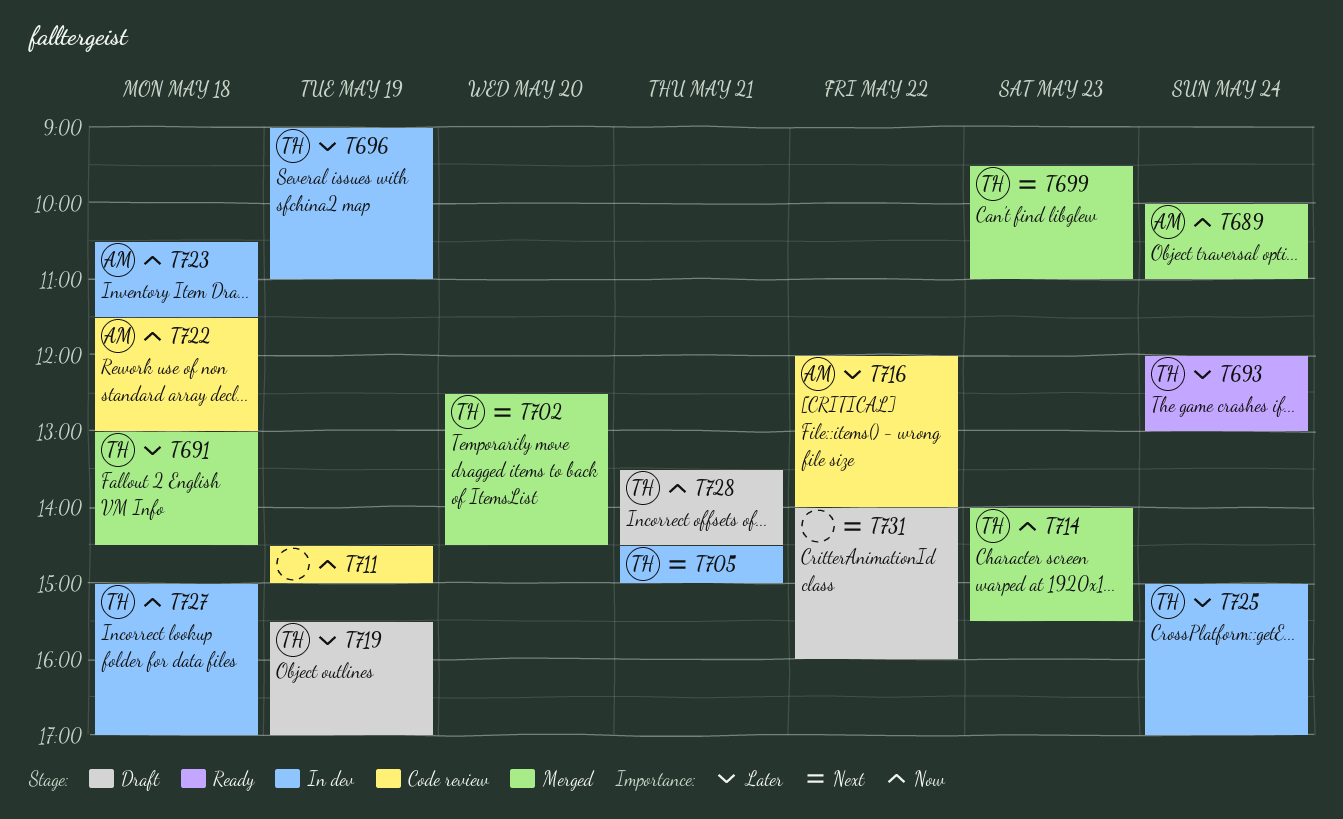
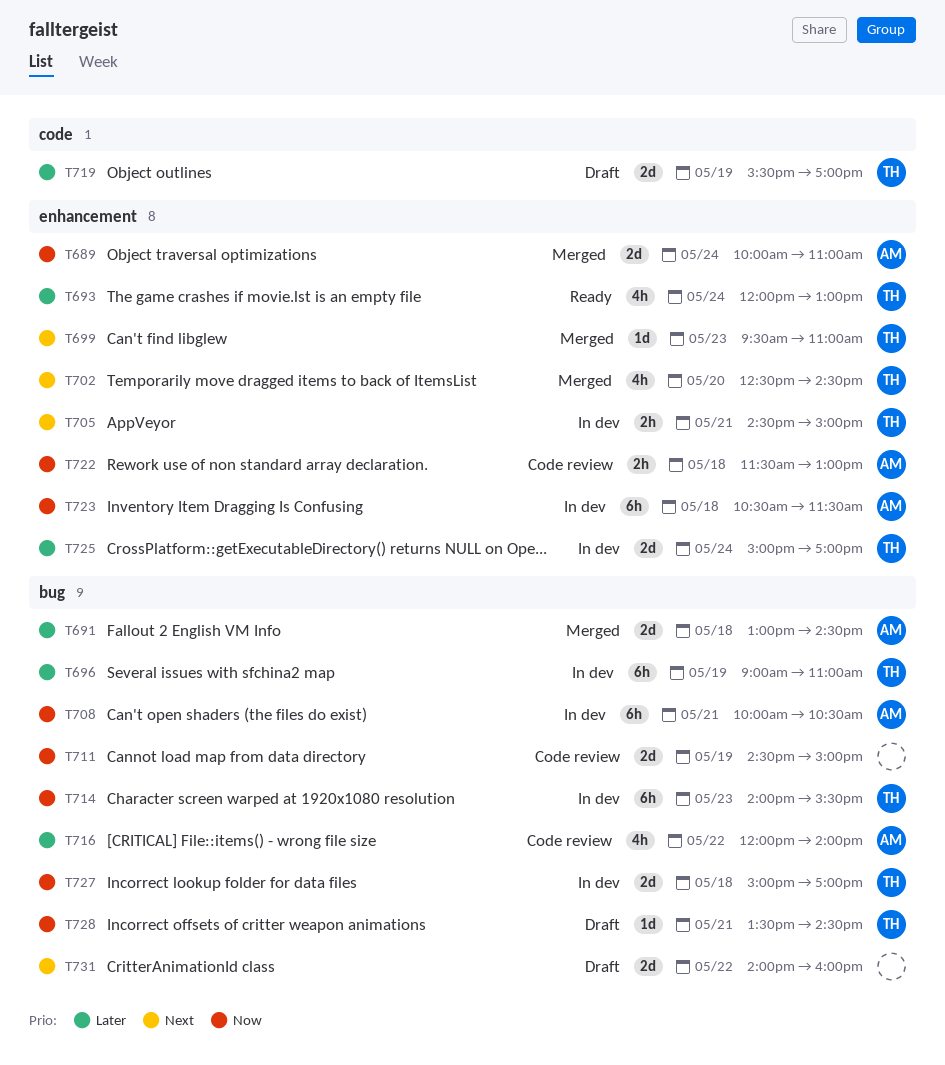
T691, owner: TH -> AM
T708: none -> present
T714, status: Merged -> In dev

